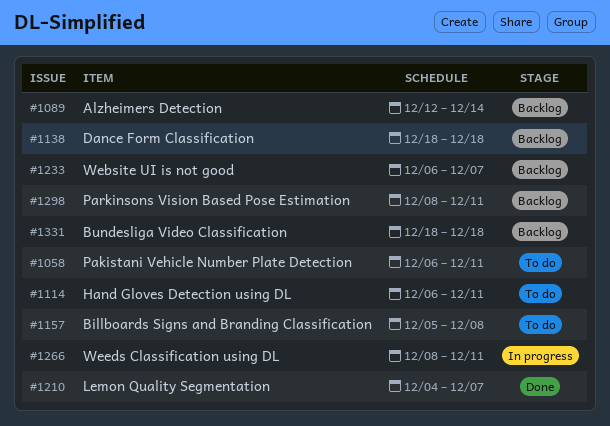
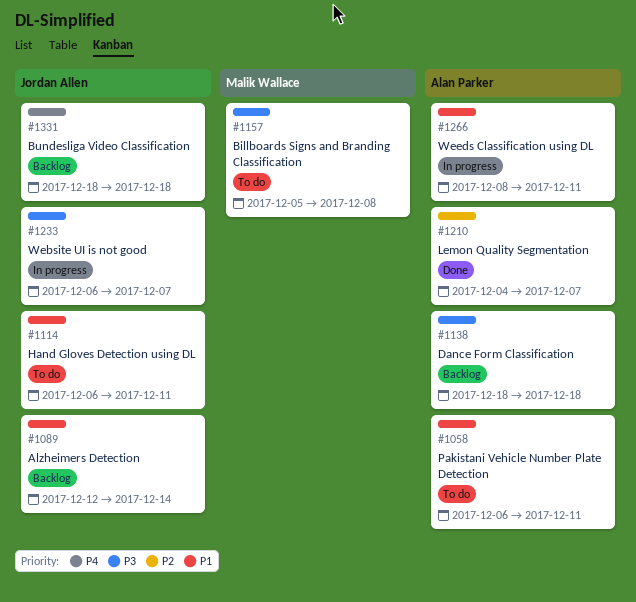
#1233, status: Backlog -> In progress
#1298: present -> none

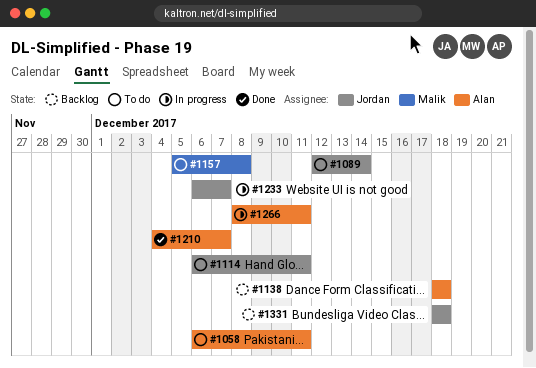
#1089, status: Backlog -> To do

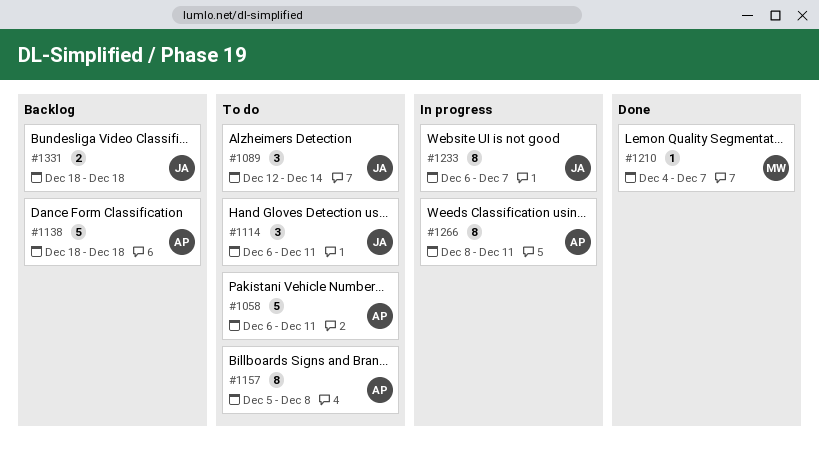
#1157, owner: Malik -> Alan
#1210, owner: Alan -> Malik

